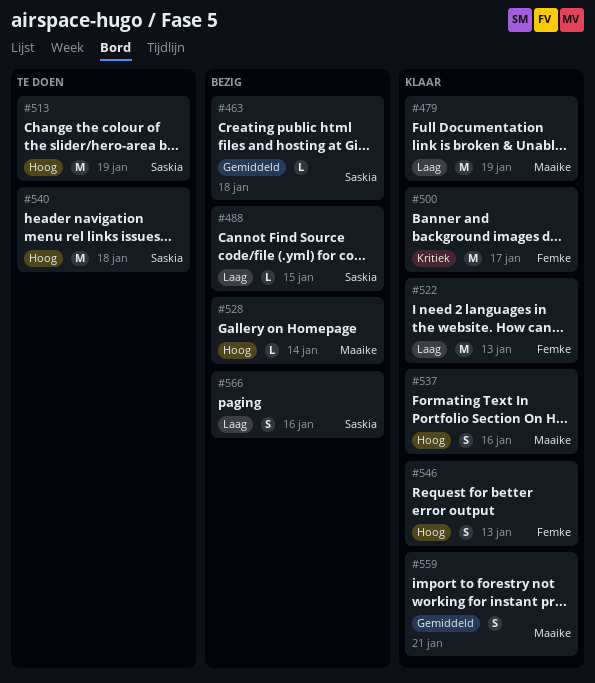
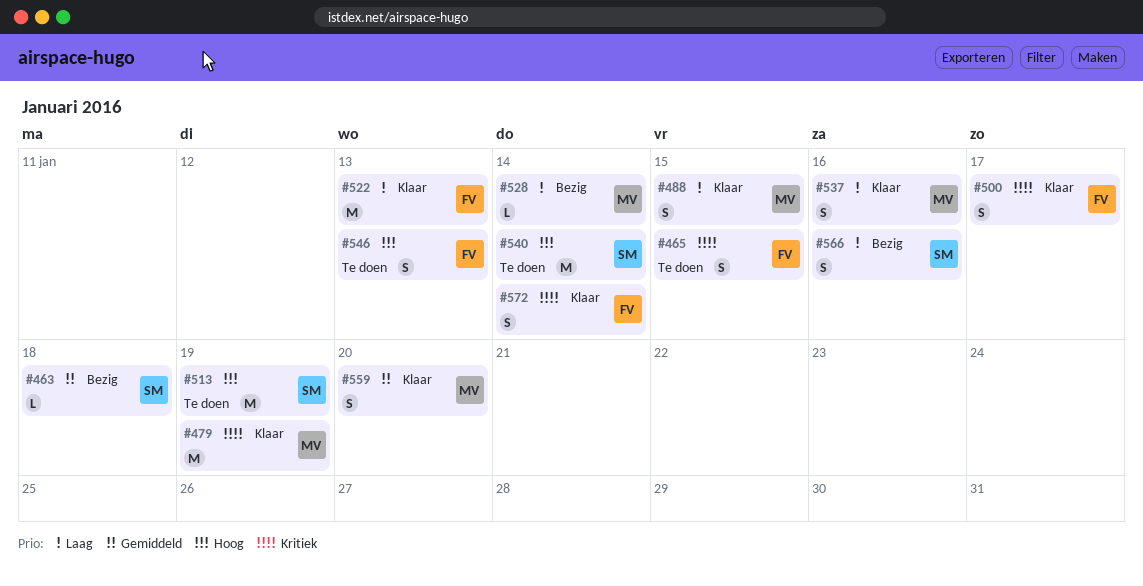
#465: none -> present
#479, priority: Laag -> Kritiek
#488, status: Bezig -> Klaar
#488, owner: Saskia -> Maaike
#488, estimate: L -> S
#500, estimate: M -> S
#528, priority: Hoog -> Laag
#537, priority: Hoog -> Laag
#540, due: Jan 18 -> Jan 14
#546, status: Klaar -> Te doen
#559, due: Jan 21 -> Jan 20
#572: none -> present

